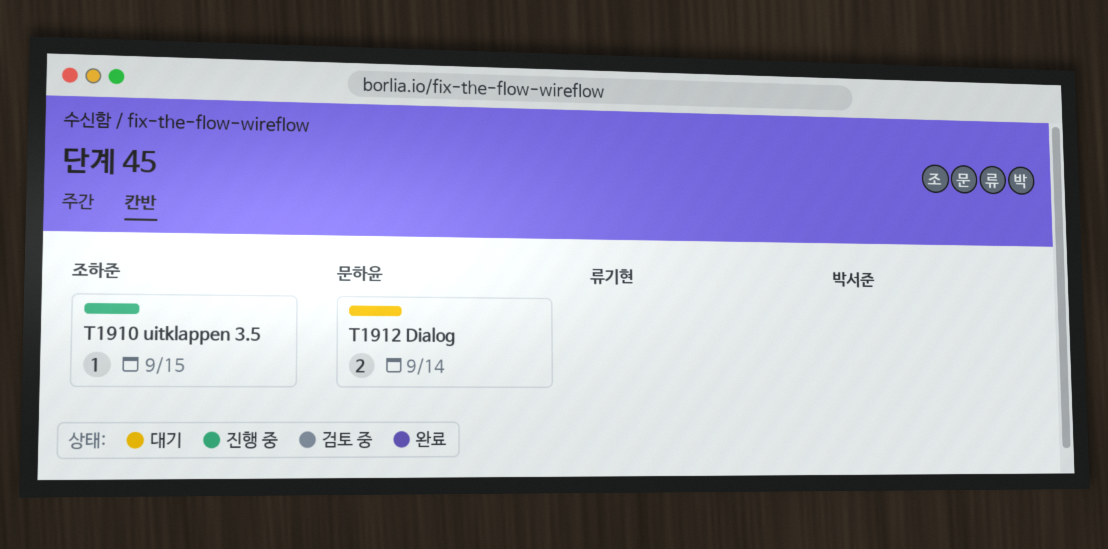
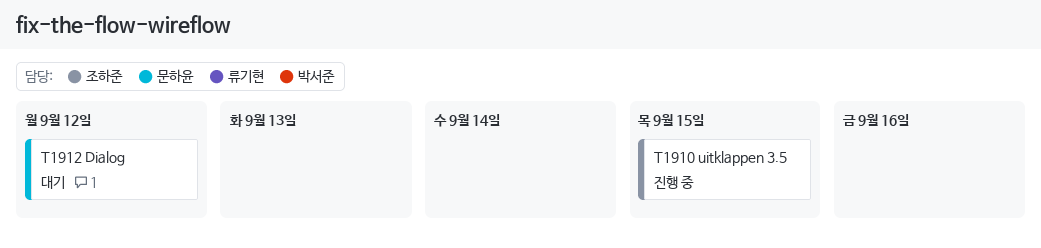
T1912, due: Sep 14 -> Sep 12

